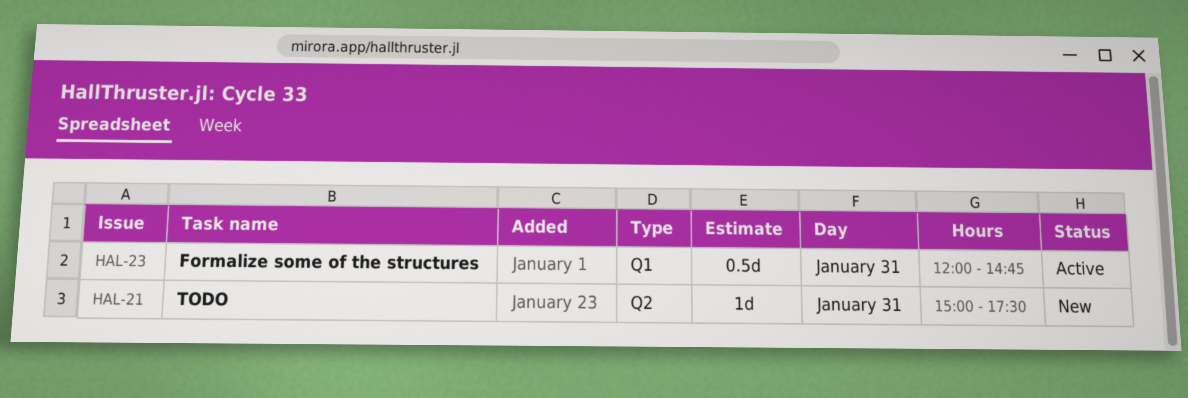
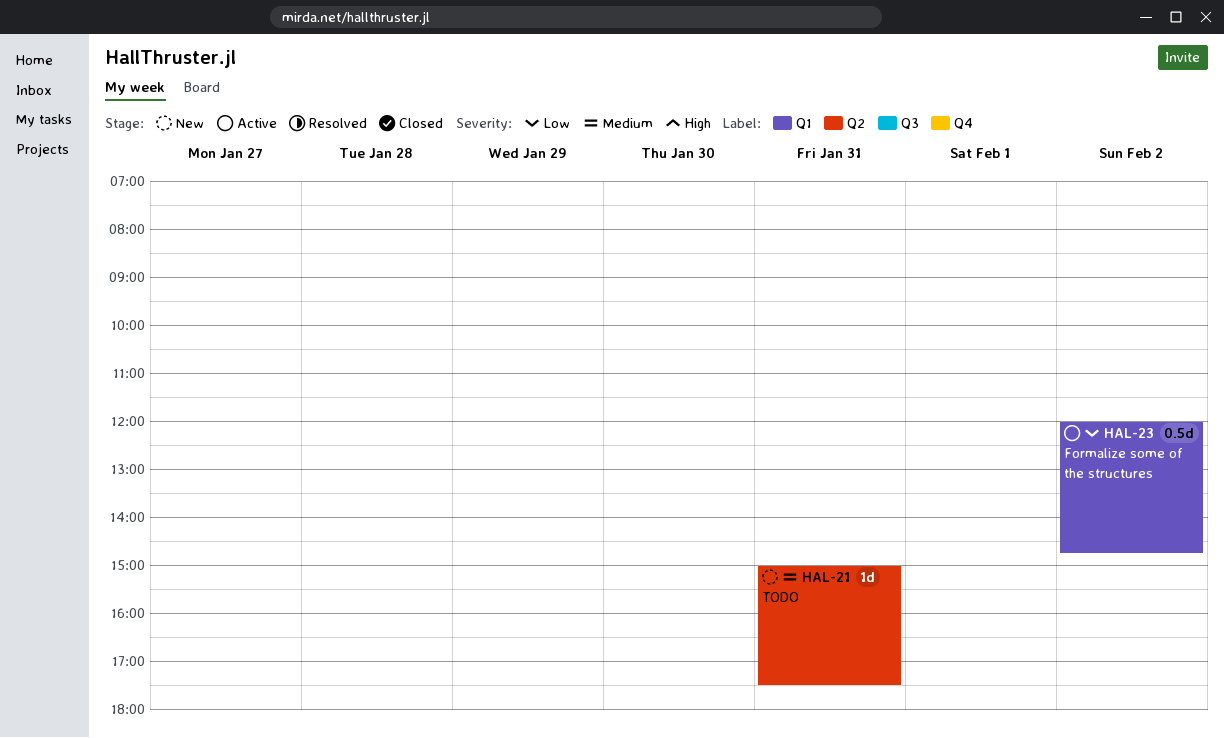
HAL-23, day: Jan 31 -> Feb 2

